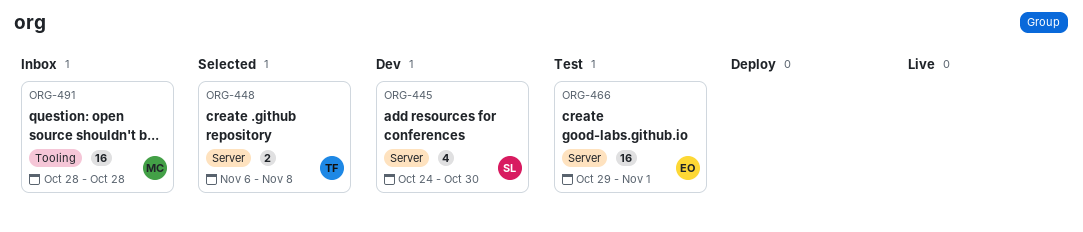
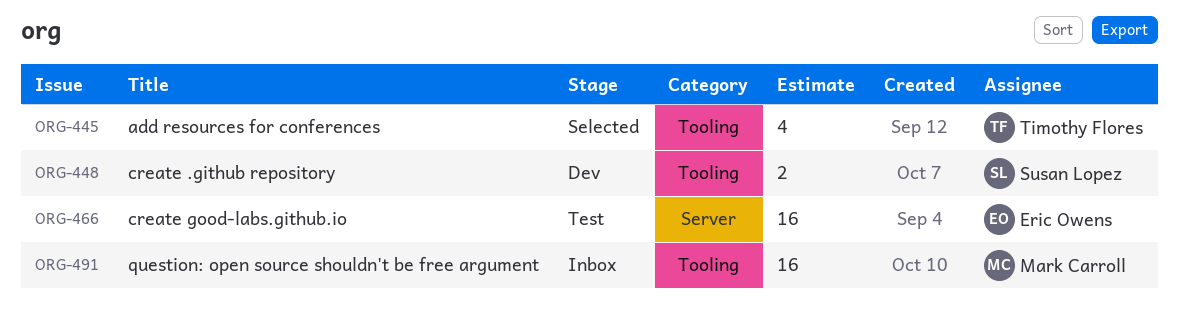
ORG-445, status: Dev -> Selected
ORG-445, owner: Susan Lopez -> Timothy Flores
ORG-445, label: Server -> Tooling
ORG-448, status: Selected -> Dev
ORG-448, owner: Timothy Flores -> Susan Lopez
ORG-448, label: Server -> Tooling

